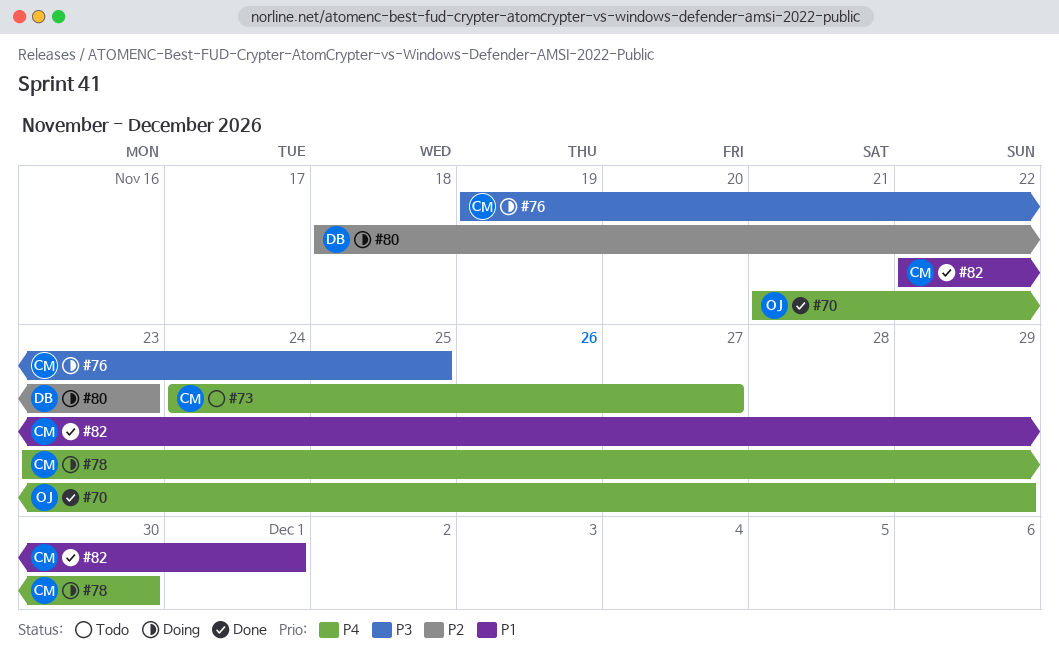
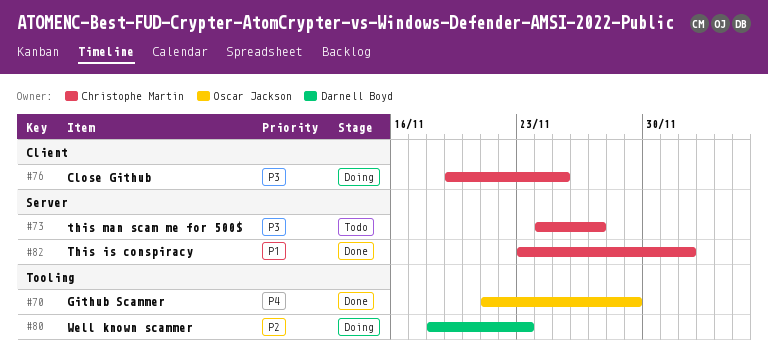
#73, priority: P4 -> P3
#78: present -> none
#82, start: Nov 22 -> Nov 23
#82, due: Dec 1 -> Dec 2

